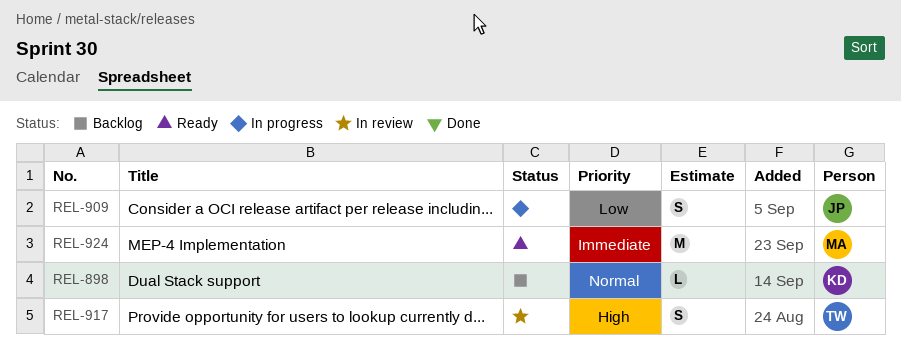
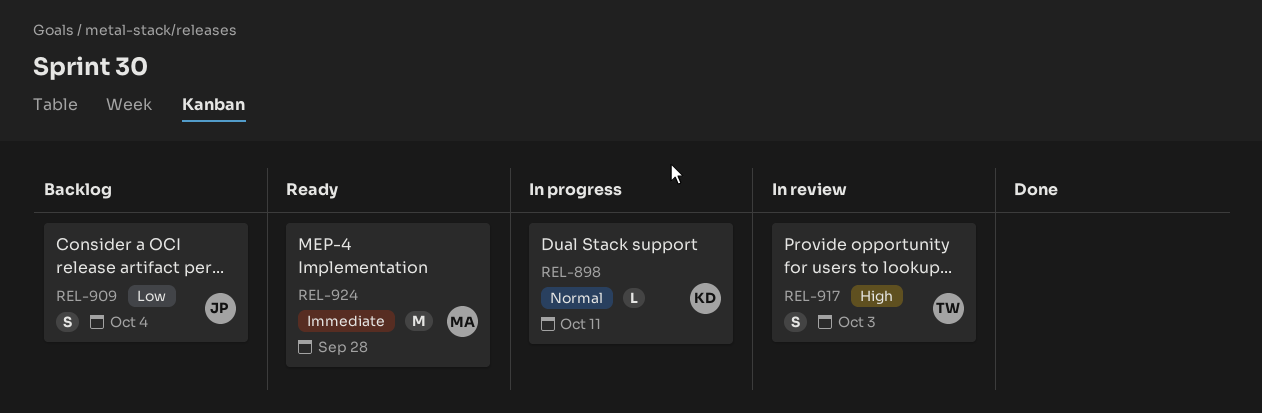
REL-898, status: Backlog -> In progress
REL-909, status: In progress -> Backlog

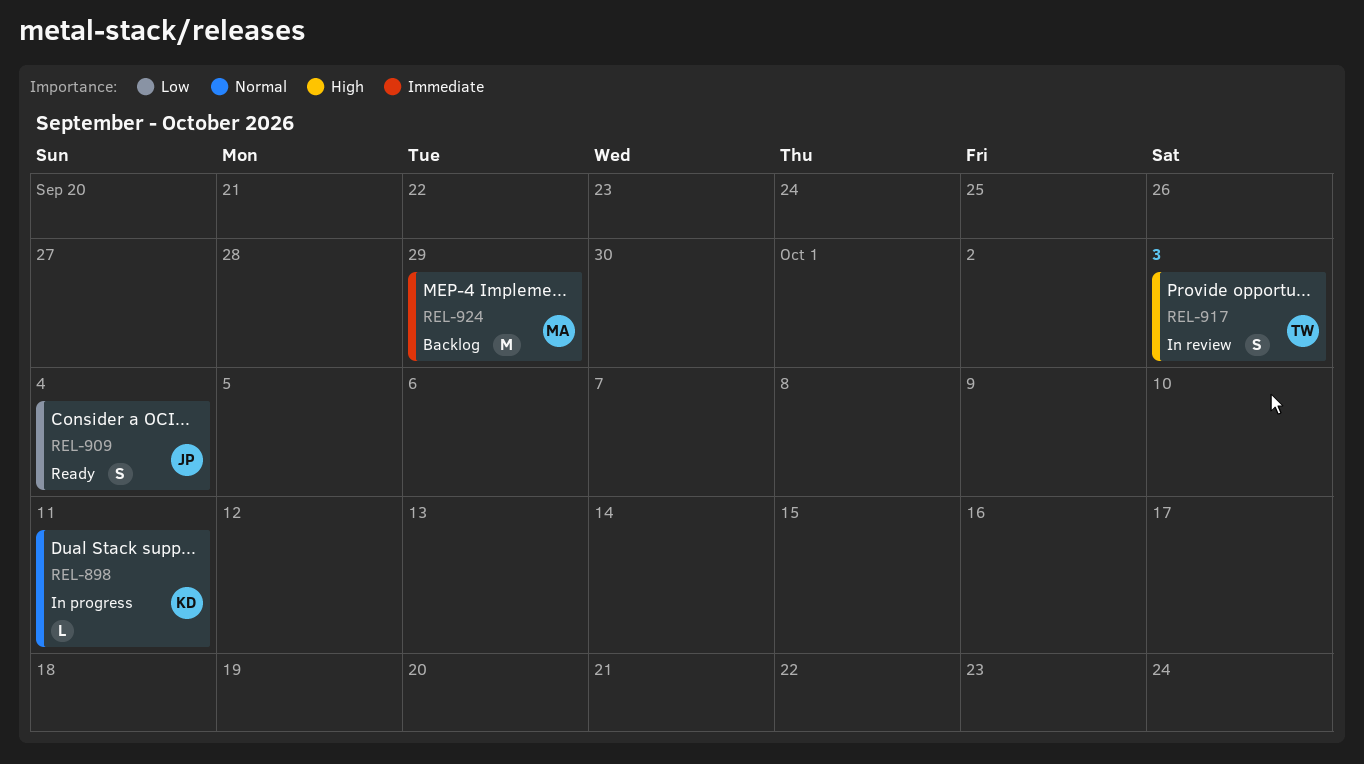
REL-909, status: Backlog -> Ready
REL-924, status: Ready -> Backlog
REL-924, due: Sep 28 -> Sep 29

